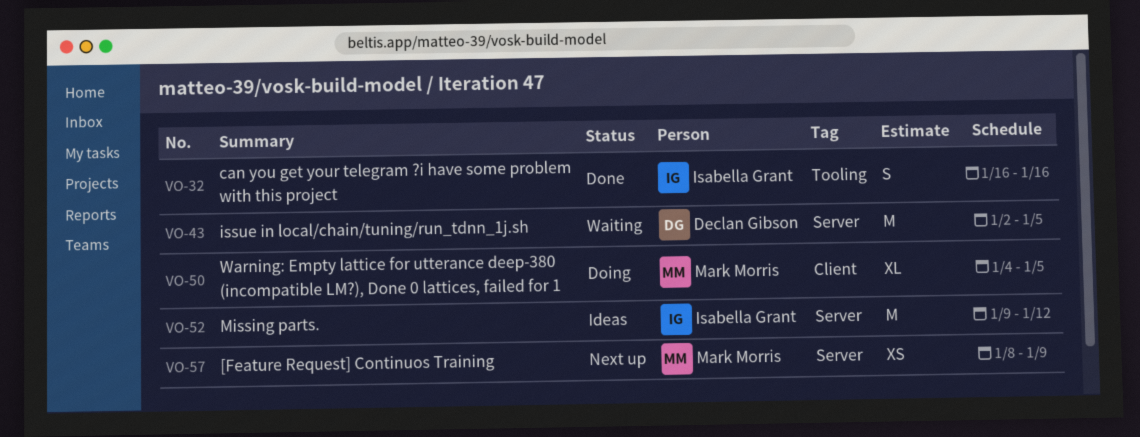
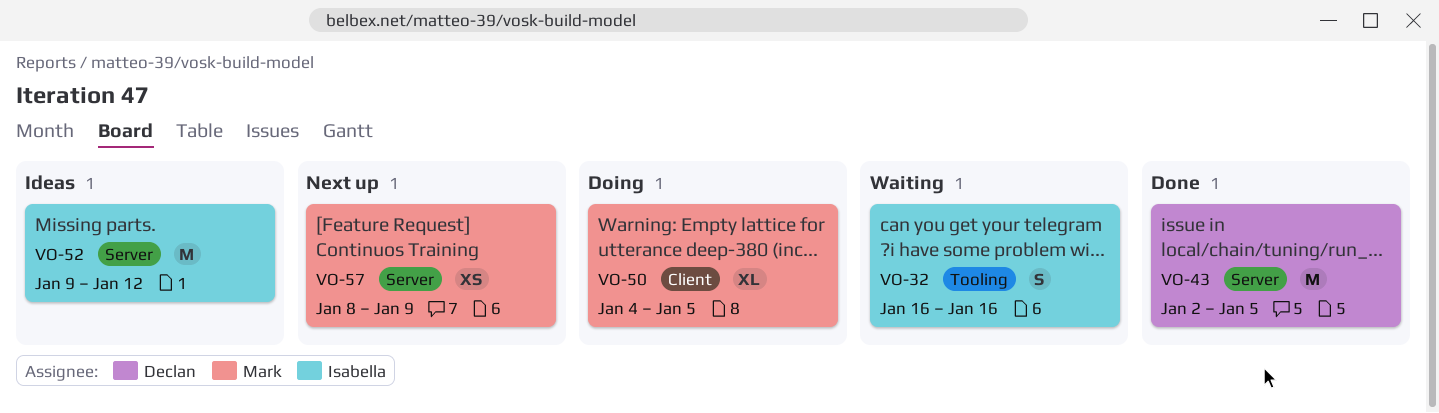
VO-32, status: Done -> Waiting
VO-43, status: Waiting -> Done

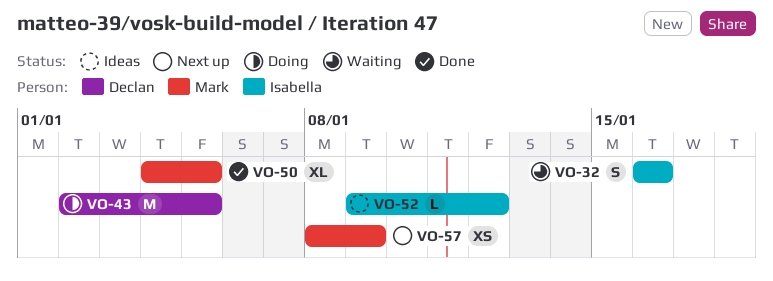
VO-43, status: Done -> Doing
VO-50, status: Doing -> Done
VO-52, estimate: M -> L

